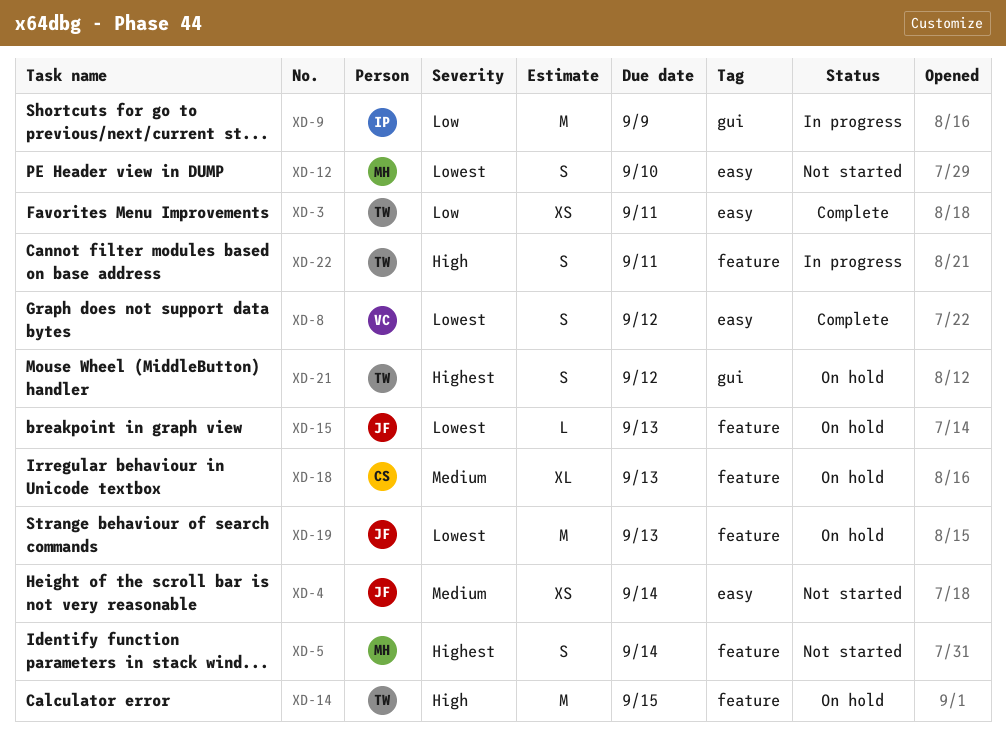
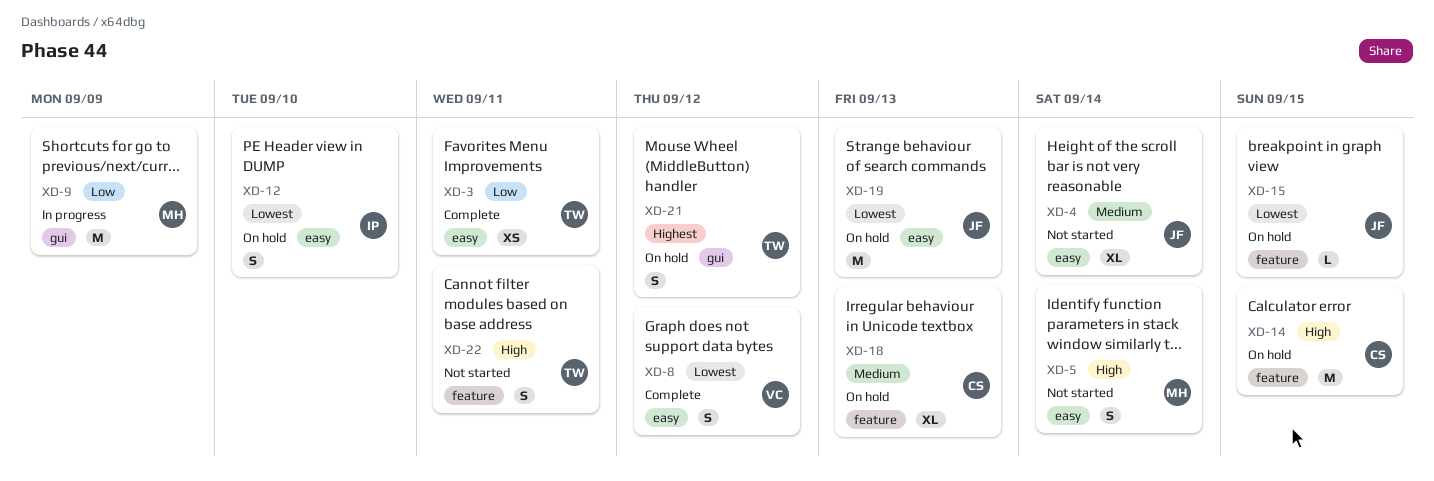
XD-4, estimate: XS -> XL
XD-5, priority: Highest -> High
XD-5, label: feature -> easy
XD-9, owner: IP -> MH
XD-12, status: Not started -> On hold
XD-12, owner: MH -> IP
XD-14, owner: TW -> CS
XD-15, due: Sep 13 -> Sep 15
XD-19, label: feature -> easy
XD-22, status: In progress -> Not started

